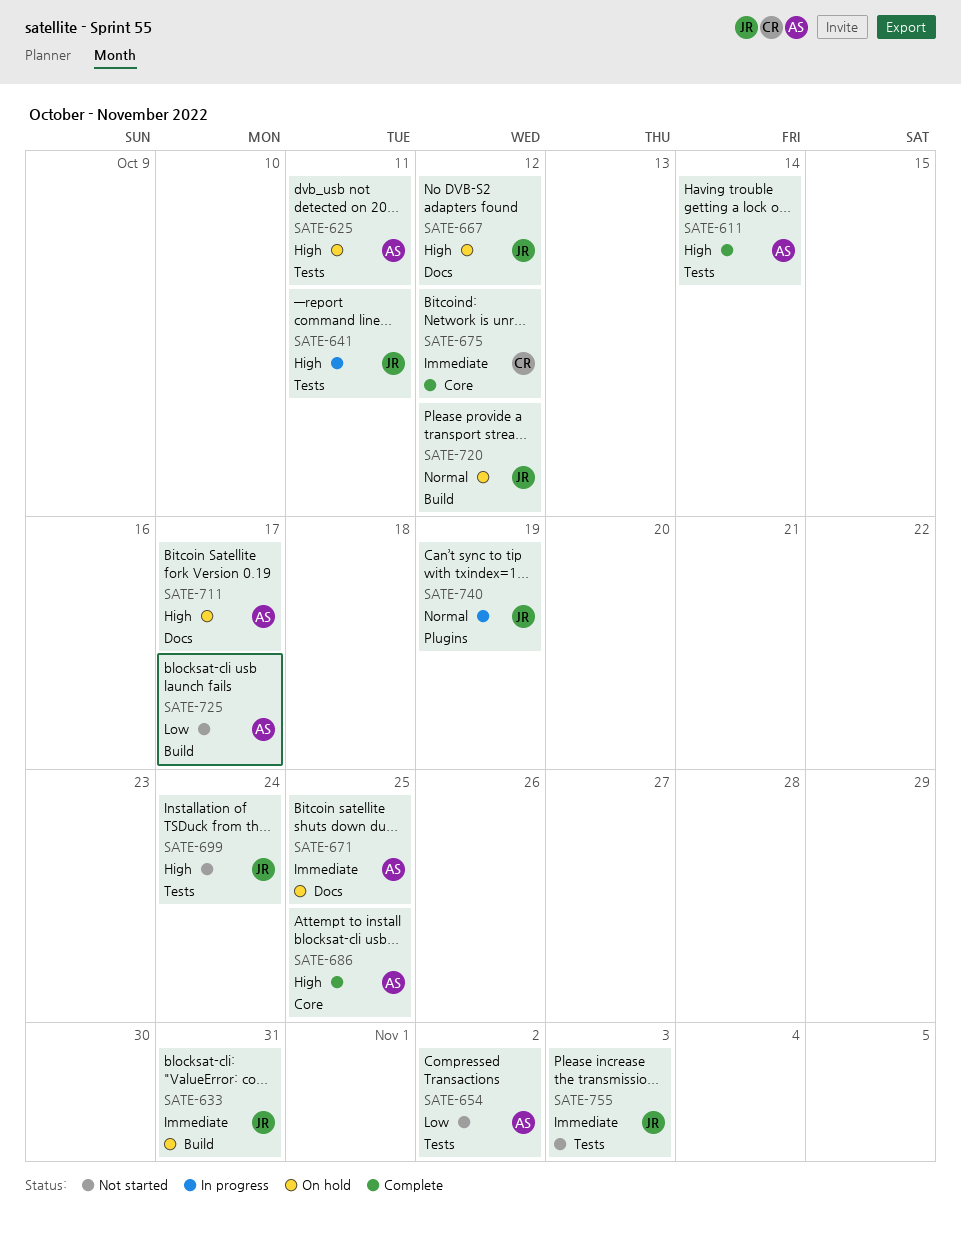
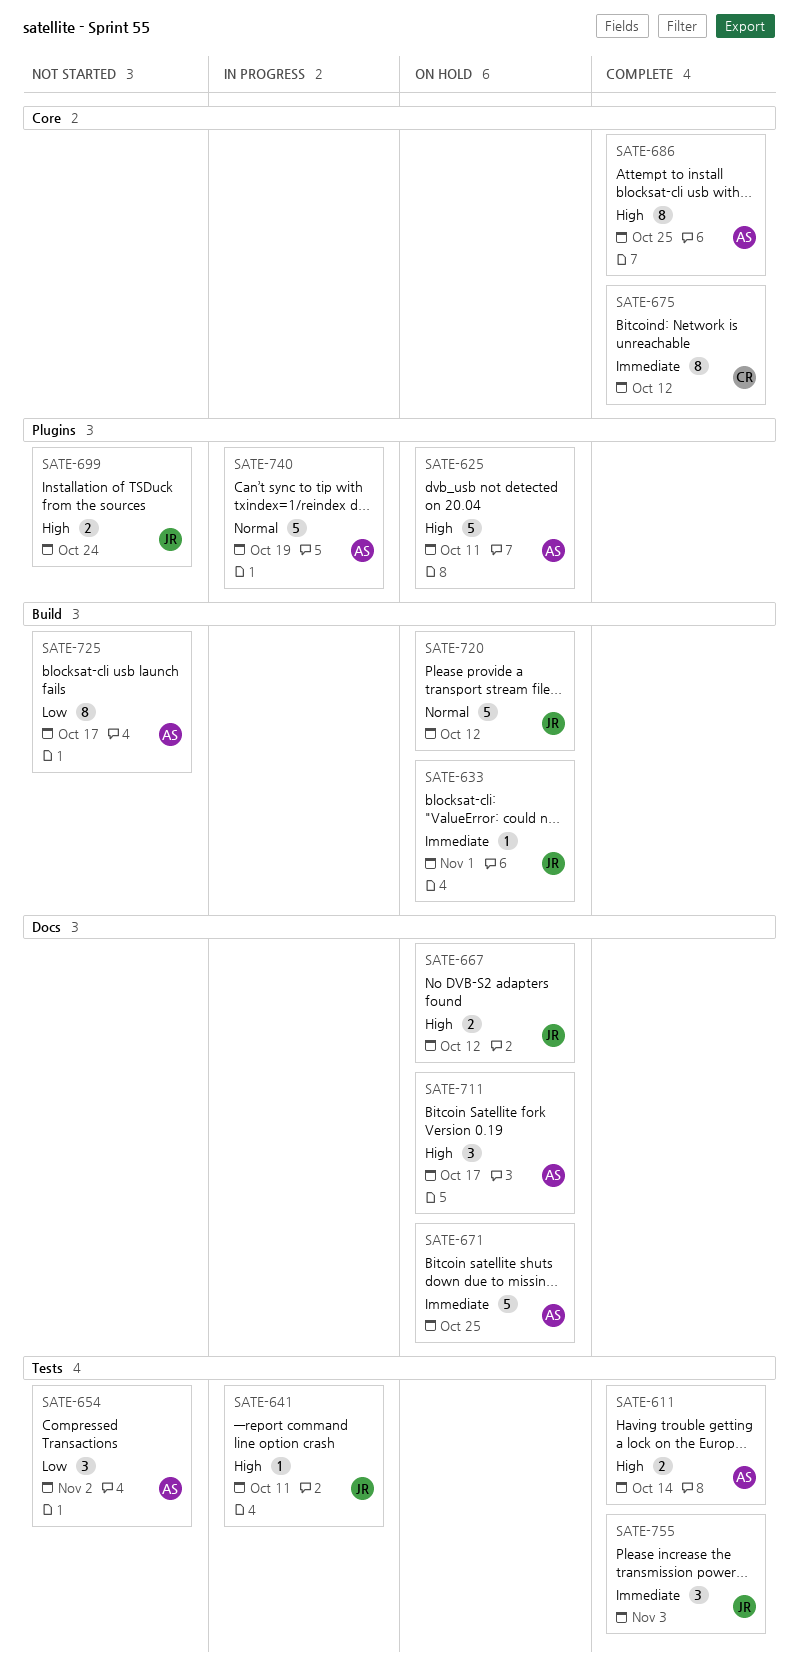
SATE-625, label: Tests -> Plugins
SATE-633, due: Oct 31 -> Nov 1
SATE-699, label: Tests -> Plugins
SATE-740, owner: JR -> AS
SATE-755, status: Not started -> Complete

